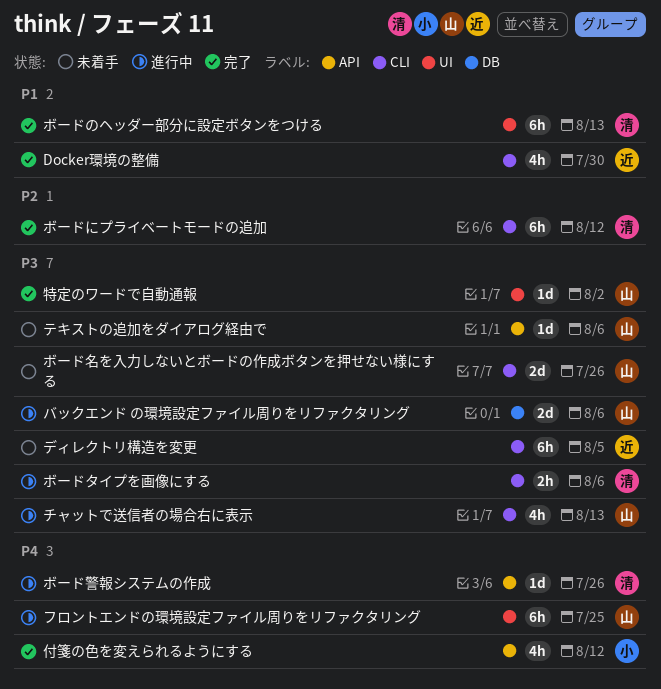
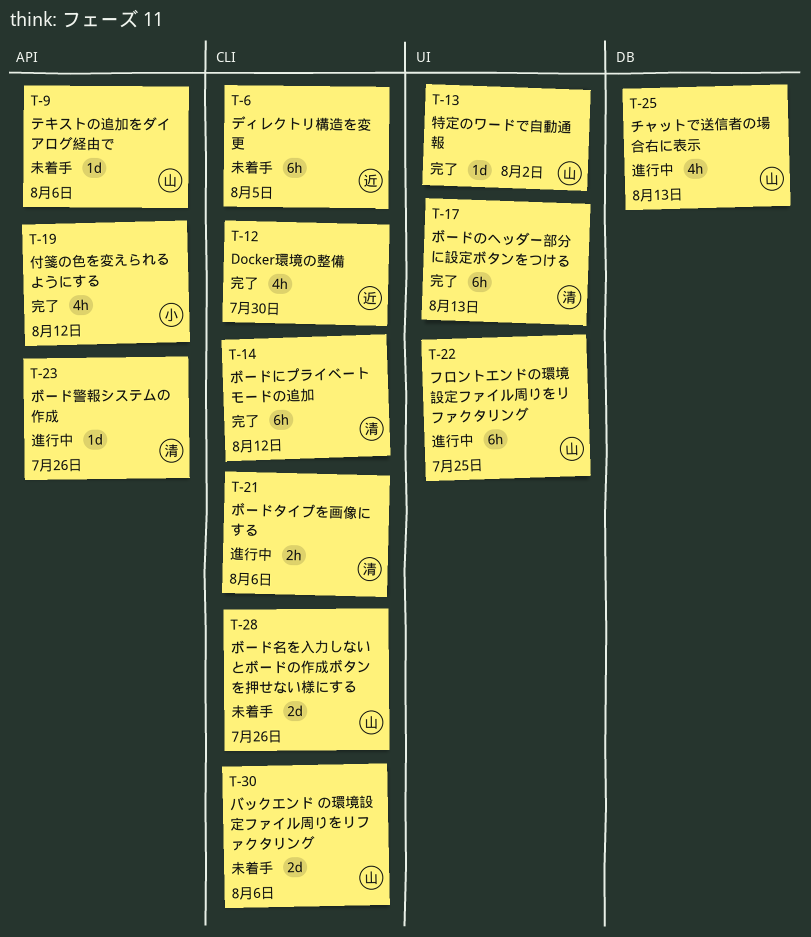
チャットで送信者の場合右に表示, label: CLI -> DB
バックエンド の環境設定ファイル周りをリファクタリング, status: 進行中 -> 未着手
バックエンド の環境設定ファイル周りをリファクタリング, label: DB -> CLI

